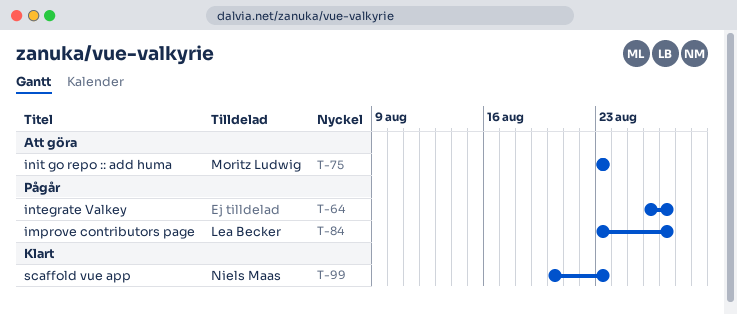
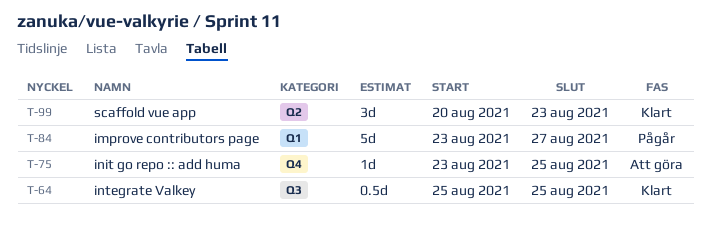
T-64, status: Pågår -> Klart
T-64, start: Aug 26 -> Aug 25
T-64, due: Aug 27 -> Aug 25
T-75, due: Aug 23 -> Aug 25

